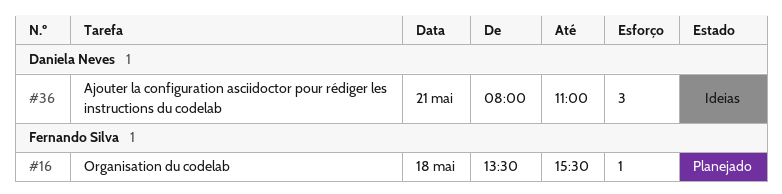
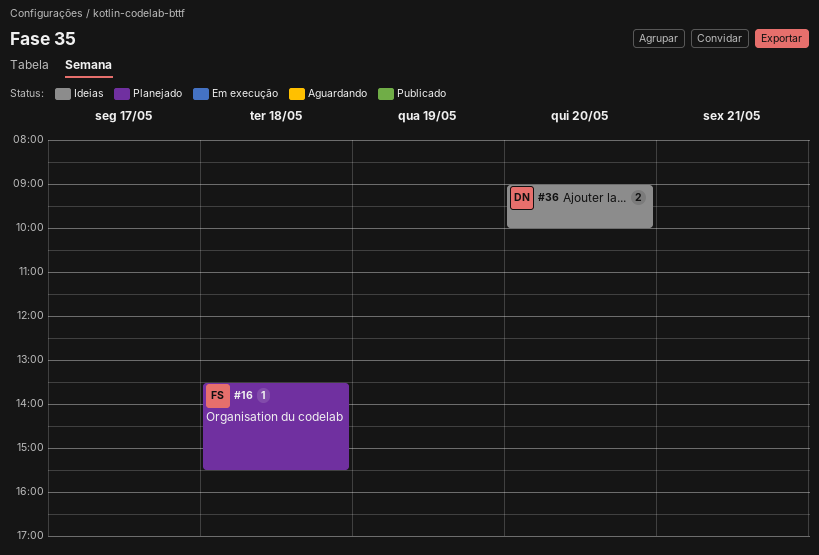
#36, estimate: 3 -> 2
#36, day: May 21 -> May 20
#36, begins: 08:00 -> 09:00
#36, ends: 11:00 -> 10:00

